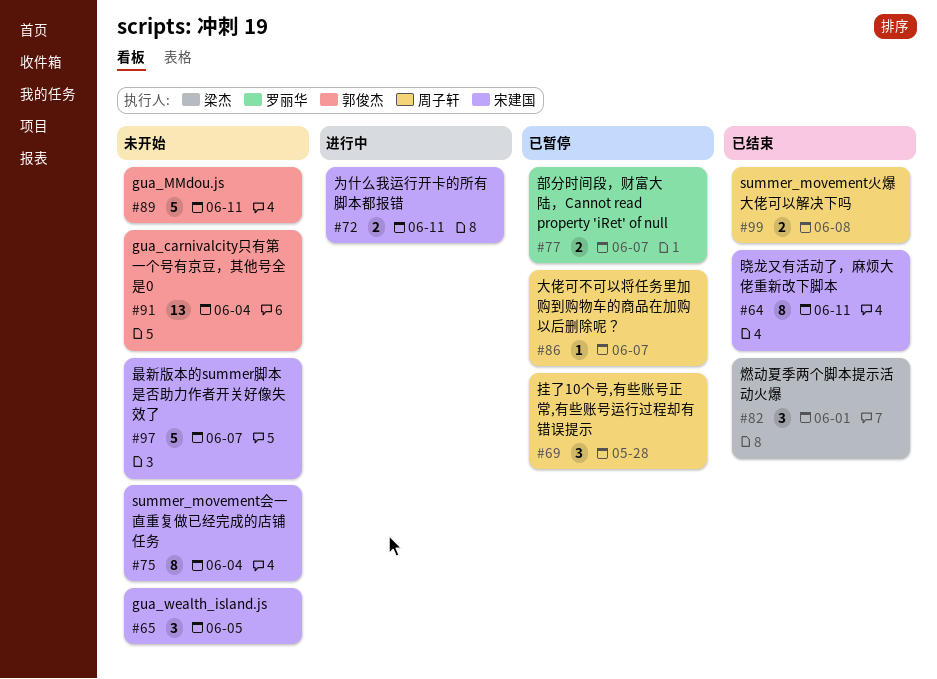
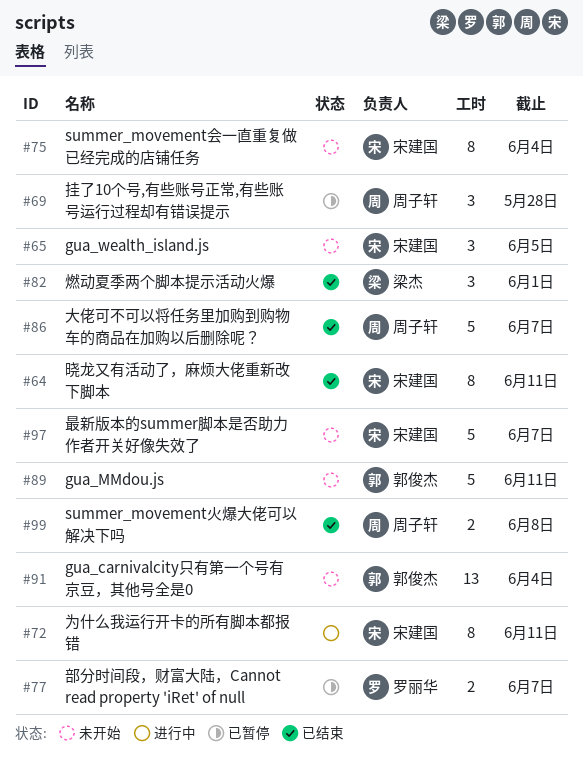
#72, estimate: 2 -> 8
#86, status: 已暂停 -> 已结束
#86, estimate: 1 -> 5

